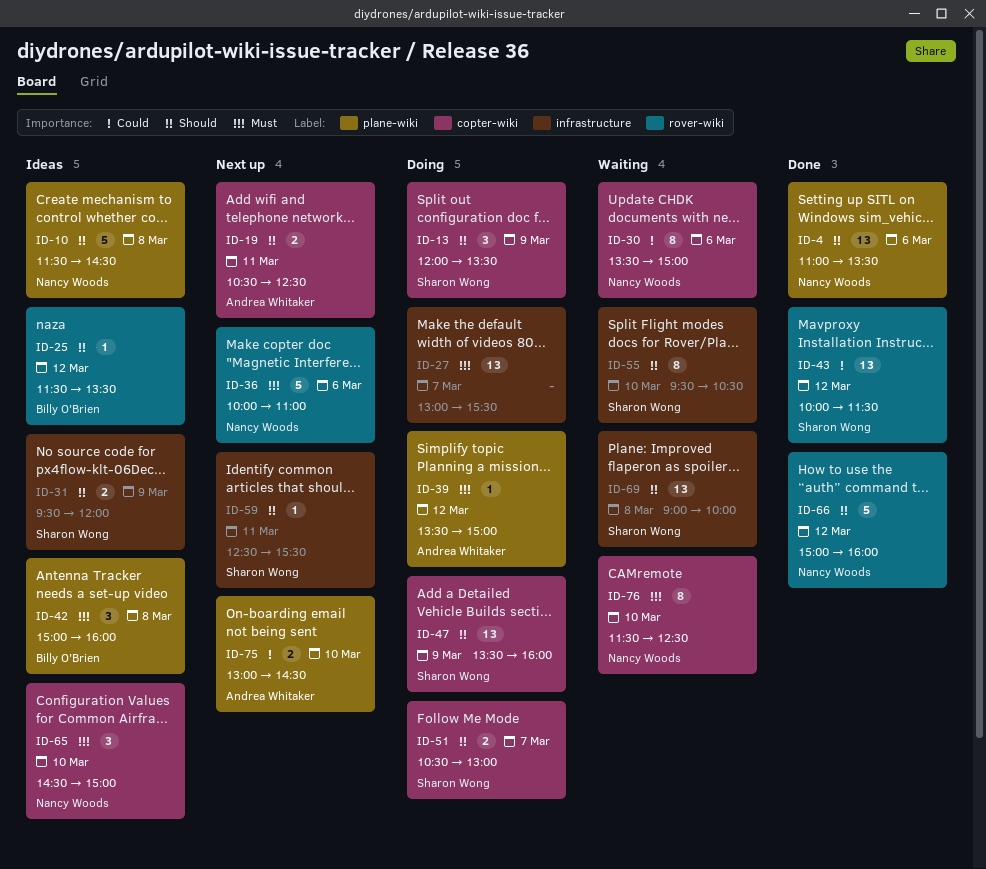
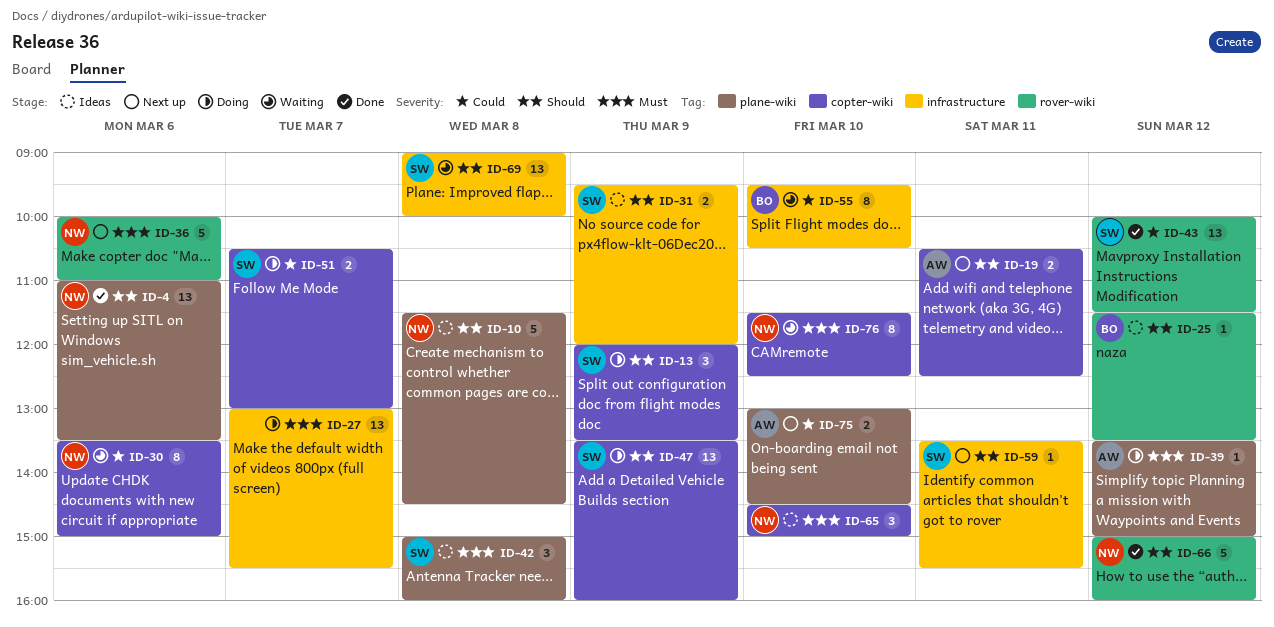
ID-42, owner: Billy O'Brien -> Sharon Wong
ID-51, priority: Should -> Could
ID-55, owner: Sharon Wong -> Billy O'Brien
ID-55, priority: Should -> Could
ID-59, begins: 12:30 -> 13:30

